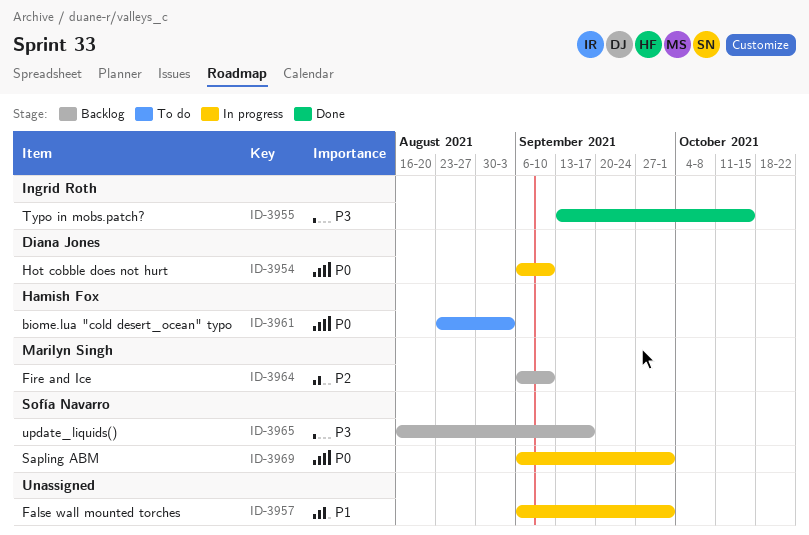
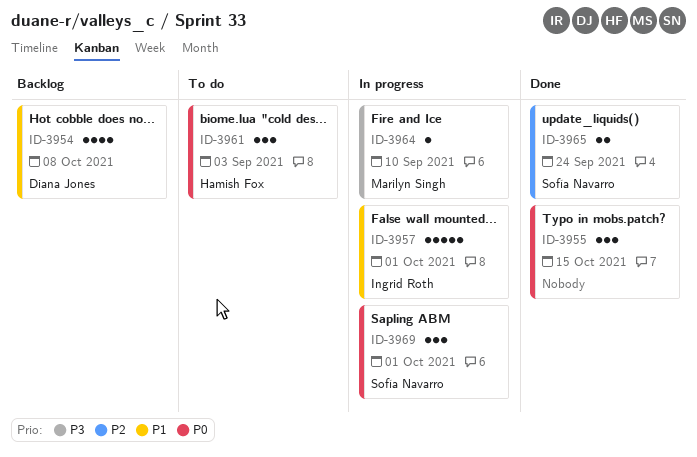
ID-3954, status: In progress -> Backlog
ID-3954, priority: P0 -> P1
ID-3954, due: Sep 10 -> Oct 8
ID-3955, owner: Ingrid Roth -> none
ID-3955, priority: P3 -> P0
ID-3957, owner: none -> Ingrid Roth
ID-3964, status: Backlog -> In progress
ID-3964, priority: P2 -> P3
ID-3965, status: Backlog -> Done
ID-3965, priority: P3 -> P2
ID-3965, due: Sep 17 -> Sep 24

